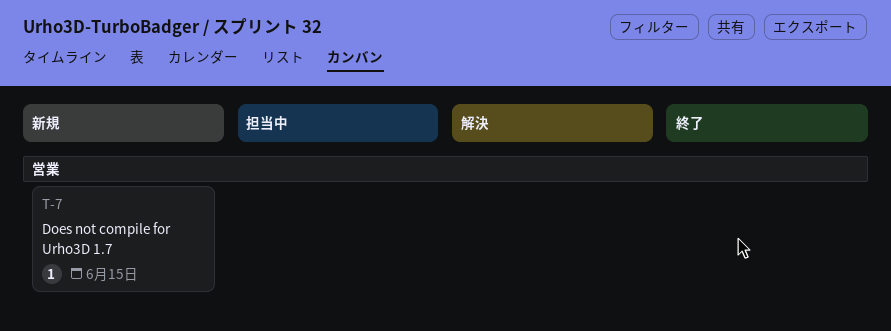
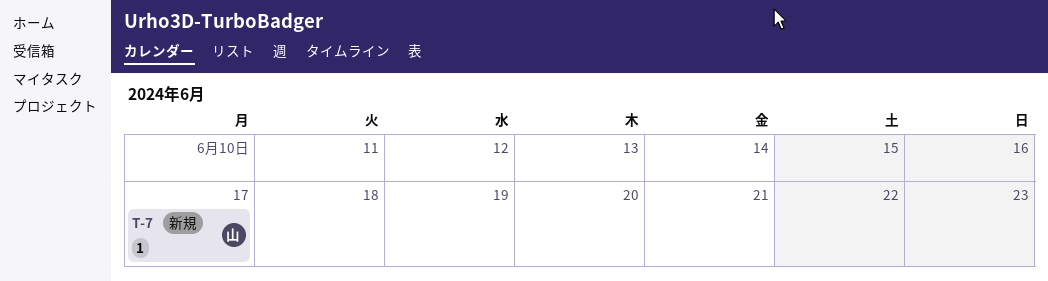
T-7, due: Jun 15 -> Jun 17

